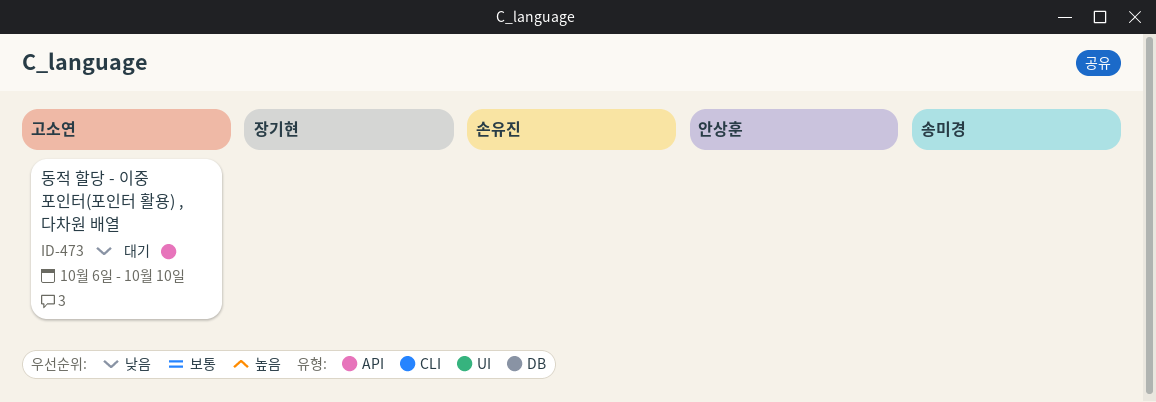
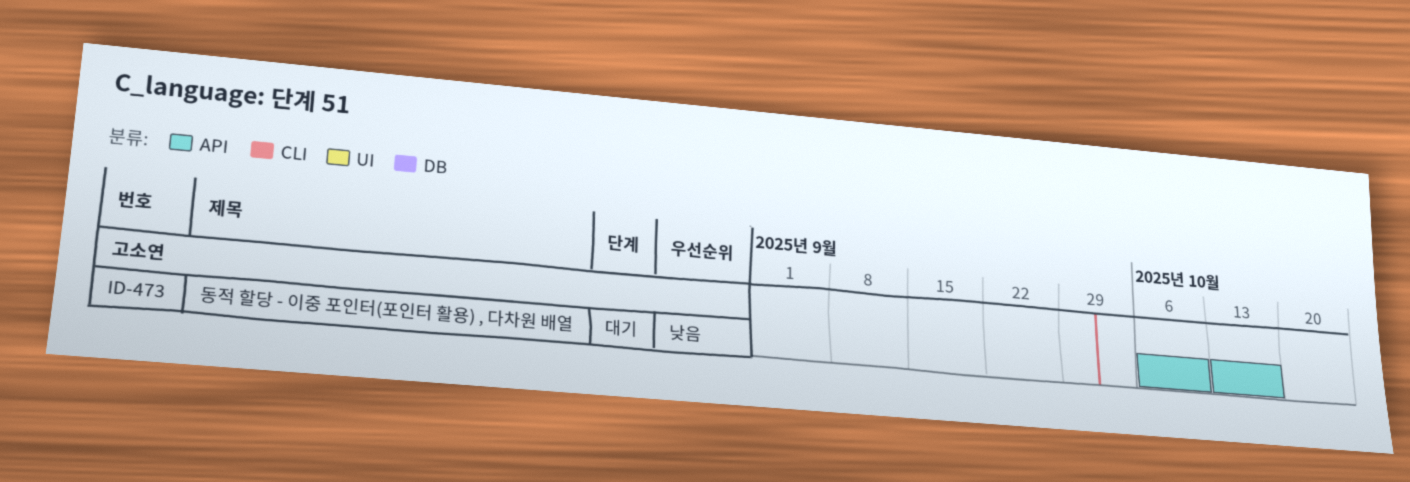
ID-473, due: Oct 10 -> Oct 17

